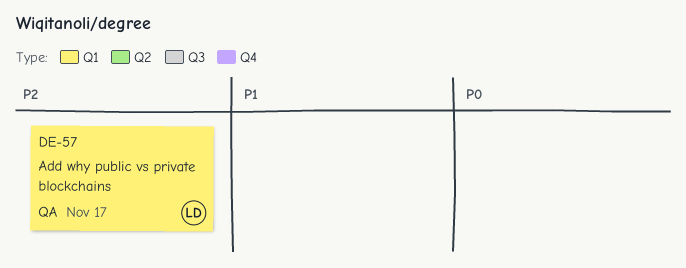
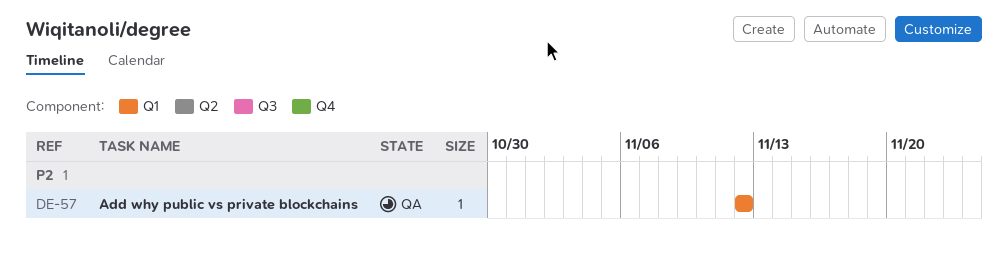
DE-57, due: Nov 17 -> Nov 12

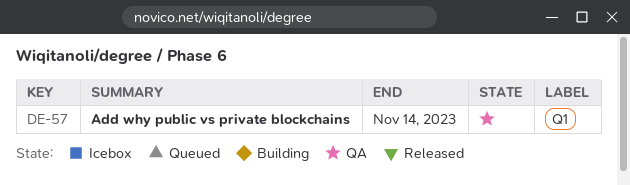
DE-57, due: Nov 12 -> Nov 14

